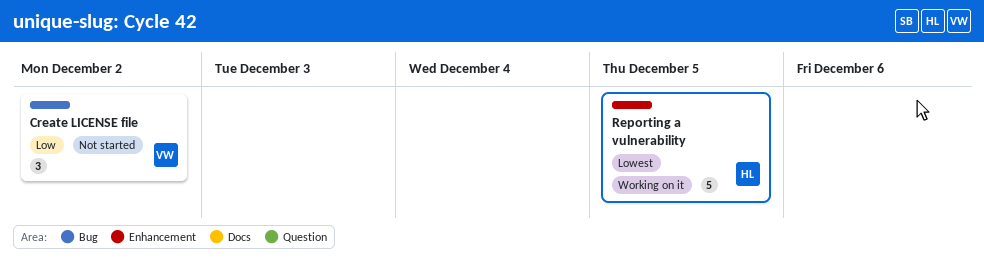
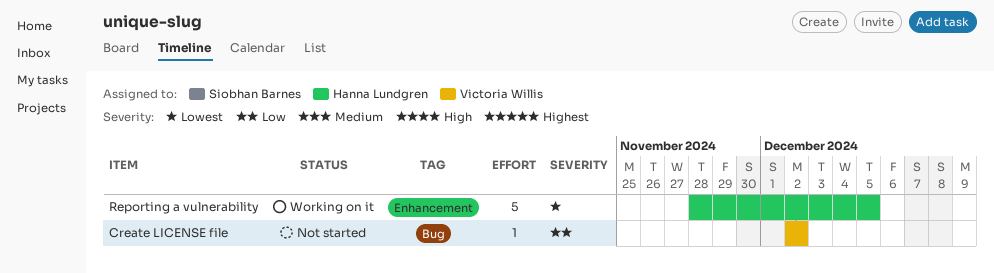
Create LICENSE file, estimate: 3 -> 1

